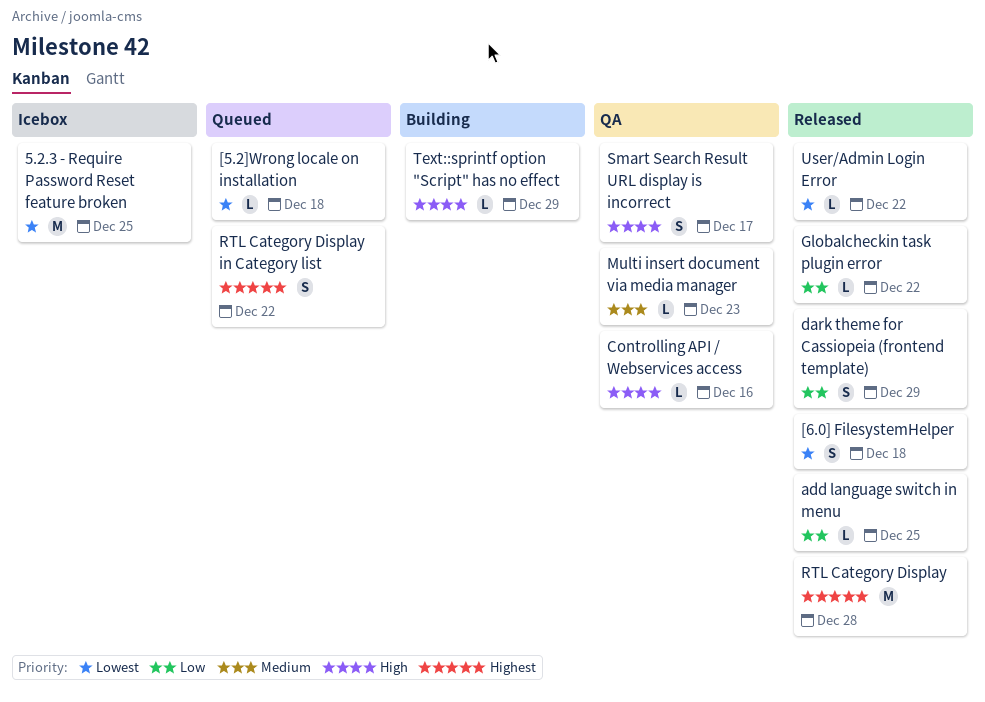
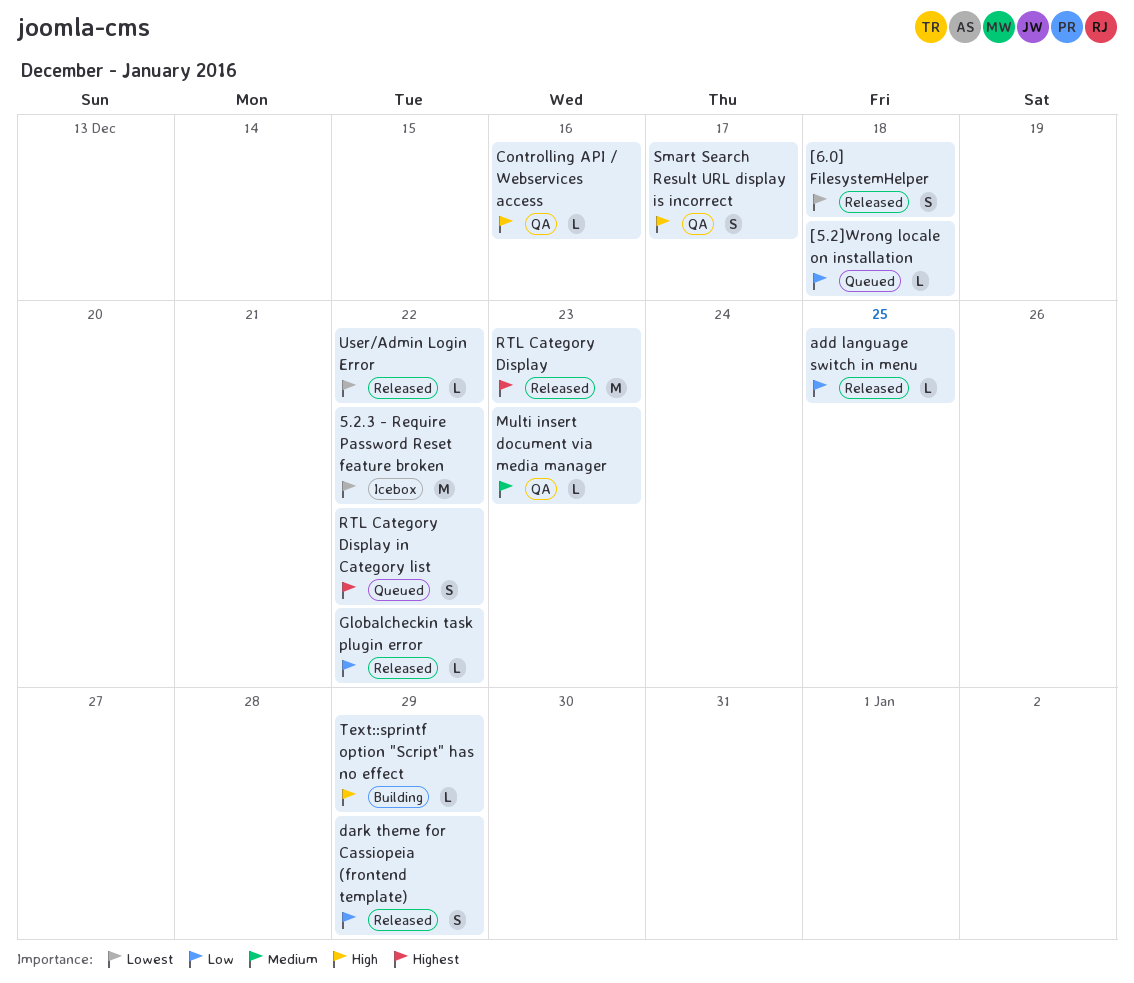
5.2.3 - Require Password Reset feature broken, due: Dec 25 -> Dec 22
[5.2]Wrong locale on installation, priority: Lowest -> Low
RTL Category Display, due: Dec 28 -> Dec 23

